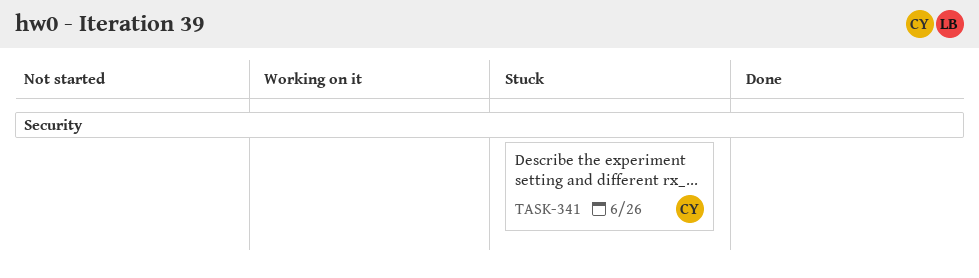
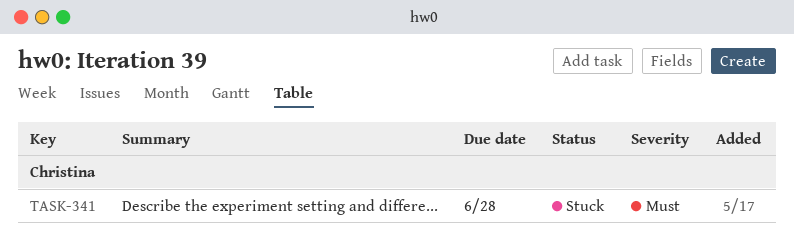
TASK-341, due: Jun 26 -> Jun 28

